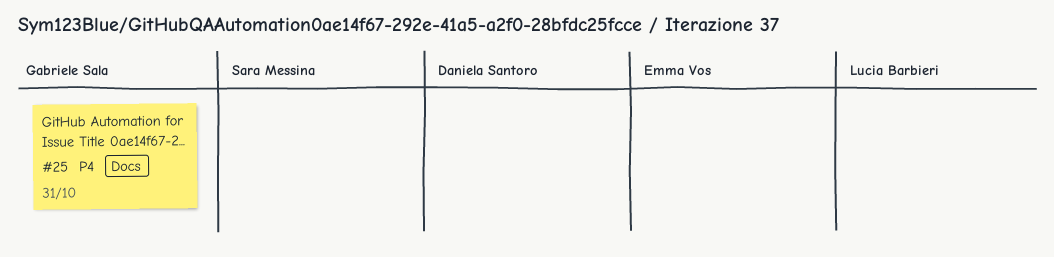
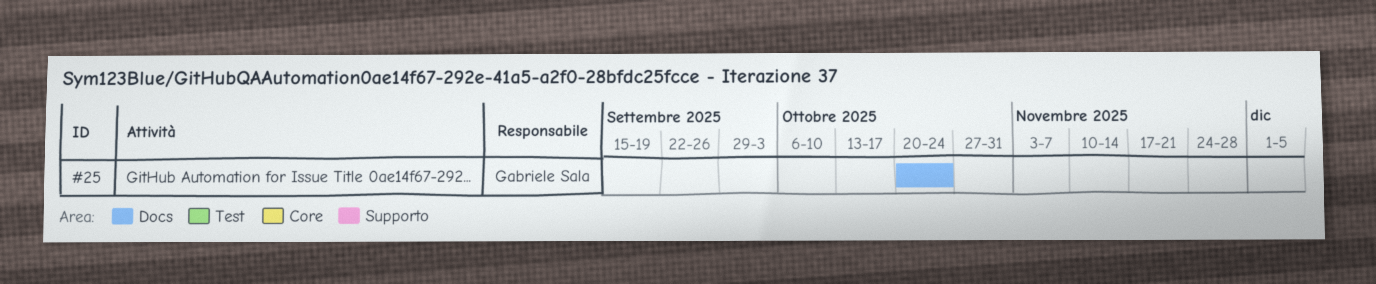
#25, due: Oct 31 -> Oct 24

